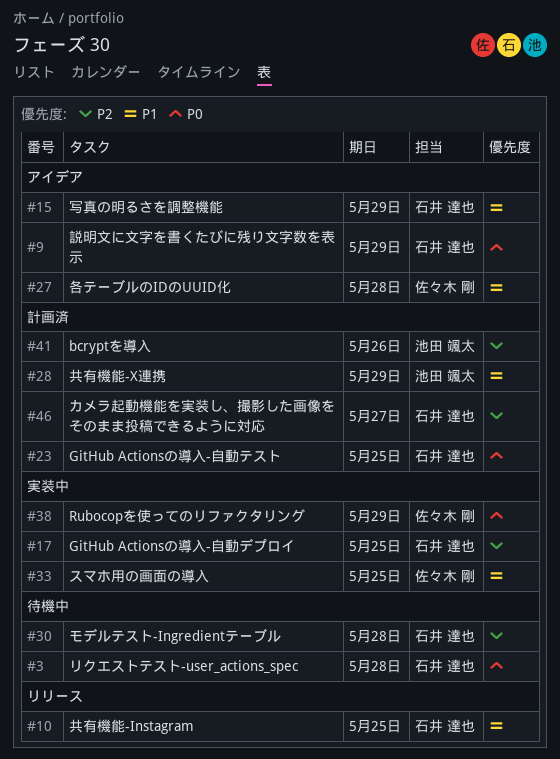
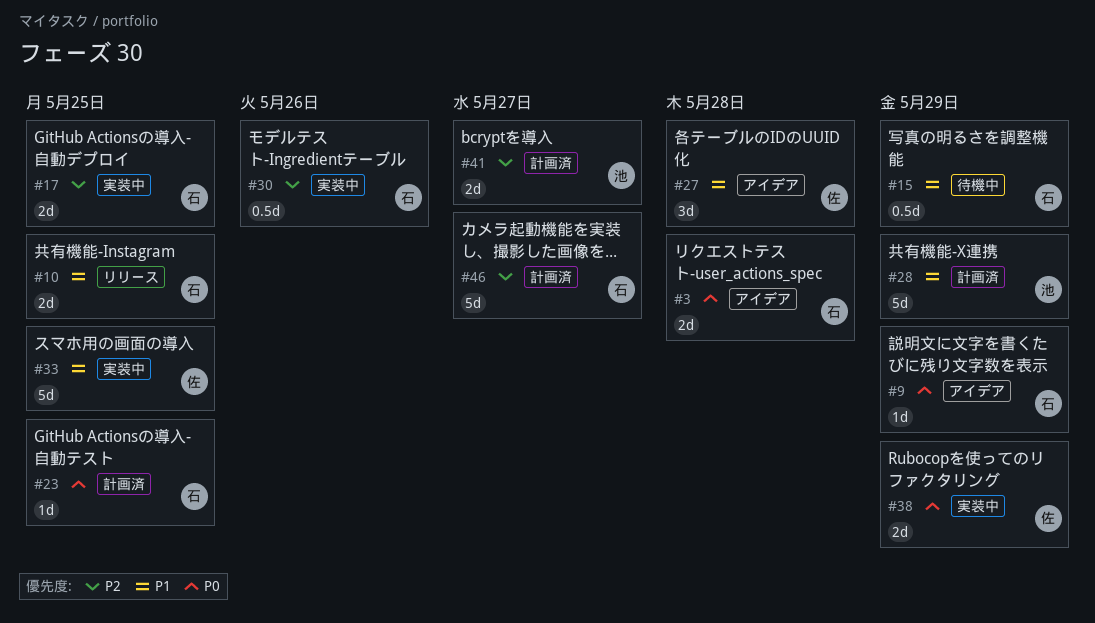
#3, status: 待機中 -> アイデア
#15, status: アイデア -> 待機中
#30, status: 待機中 -> 実装中
#30, due: May 28 -> May 26
#41, due: May 26 -> May 27

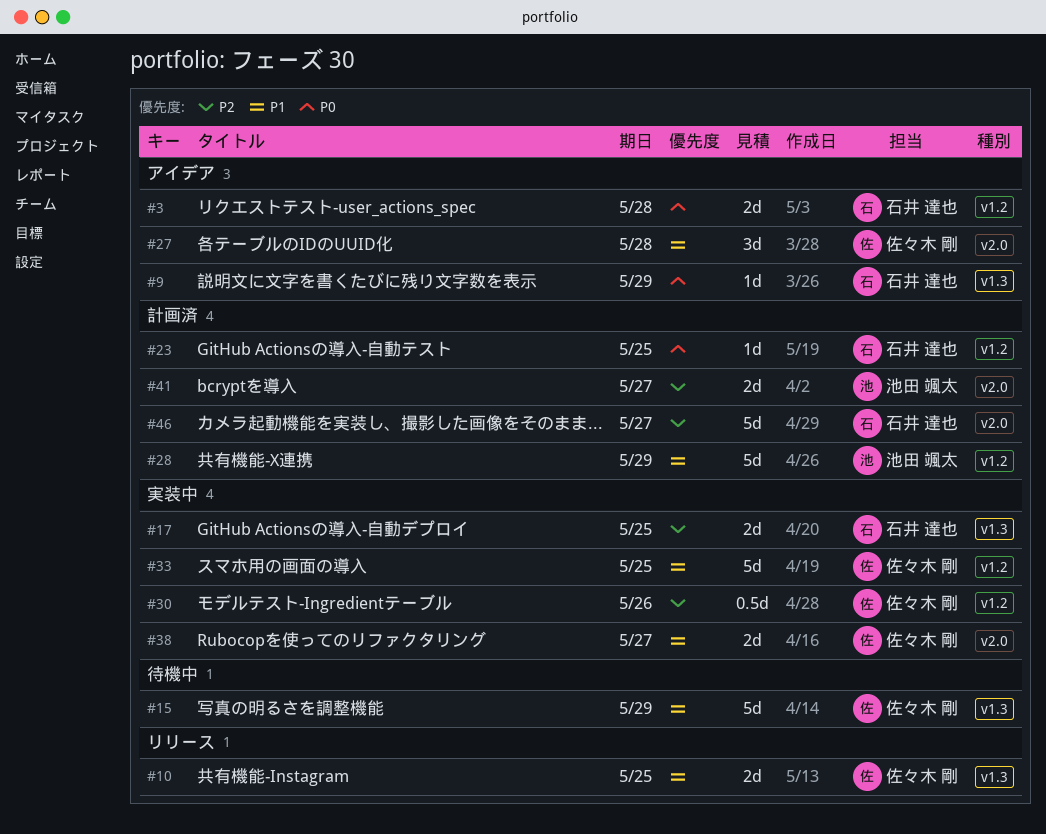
#10, owner: 石井 達也 -> 佐々木 剛
#15, owner: 石井 達也 -> 佐々木 剛
#15, estimate: 0.5d -> 5d
#30, owner: 石井 達也 -> 佐々木 剛
#38, priority: P0 -> P1
#38, due: May 29 -> May 27

